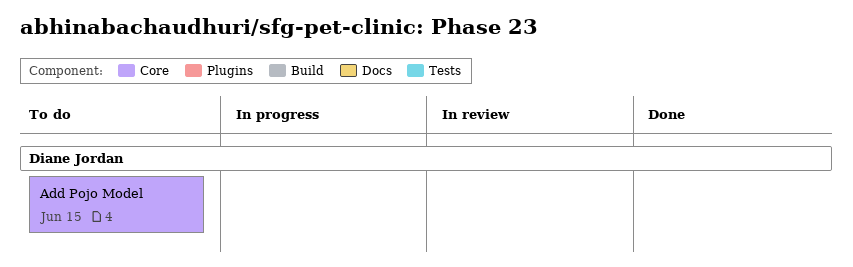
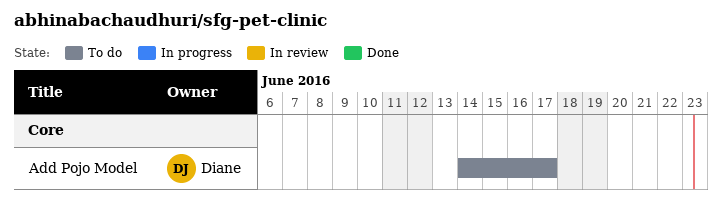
Add Pojo Model, due: Jun 15 -> Jun 17

